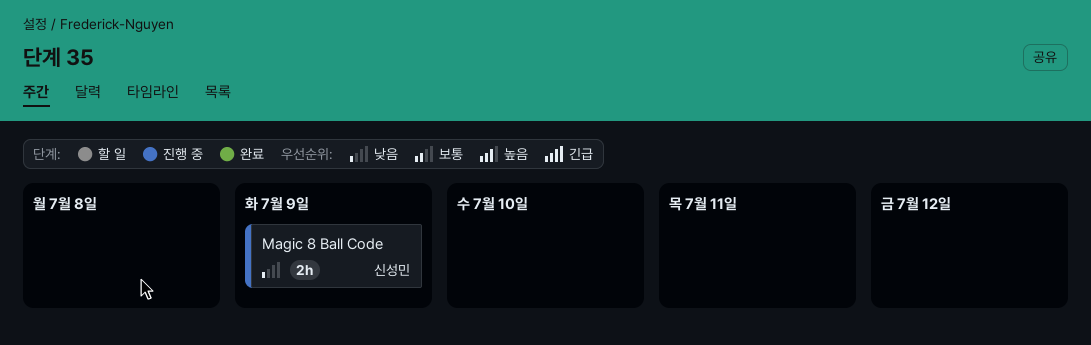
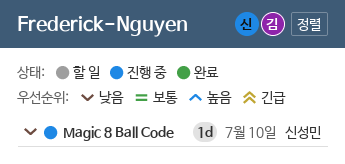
Magic 8 Ball Code, estimate: 2h -> 1d
Magic 8 Ball Code, due: Jul 9 -> Jul 10

